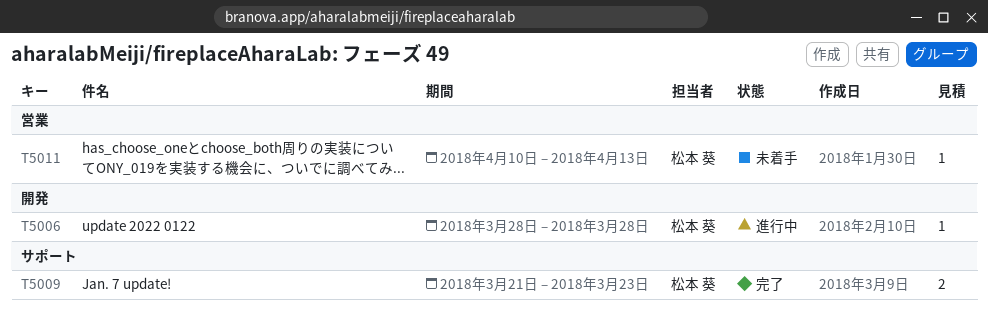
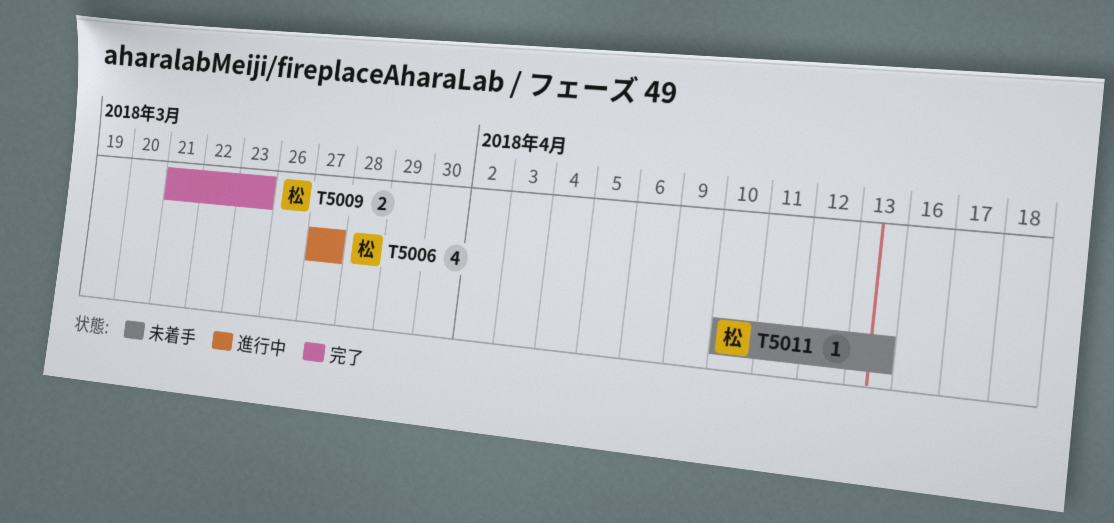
T5006, estimate: 1 -> 4
T5006, start: Mar 28 -> Mar 27
T5006, due: Mar 28 -> Mar 27

